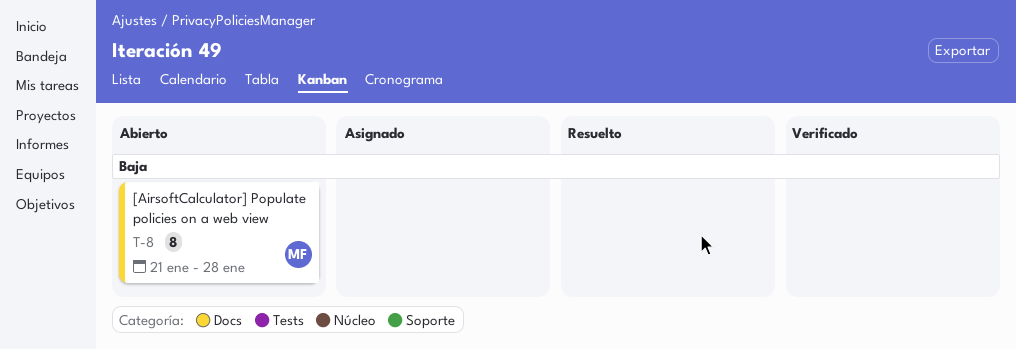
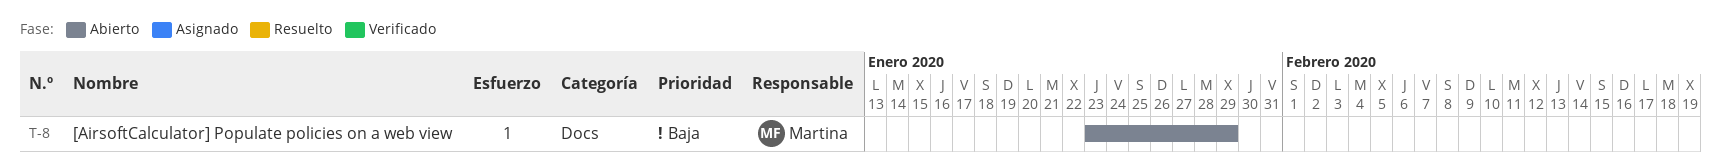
T-8, estimate: 8 -> 1
T-8, start: Jan 21 -> Jan 23
T-8, due: Jan 28 -> Jan 29

